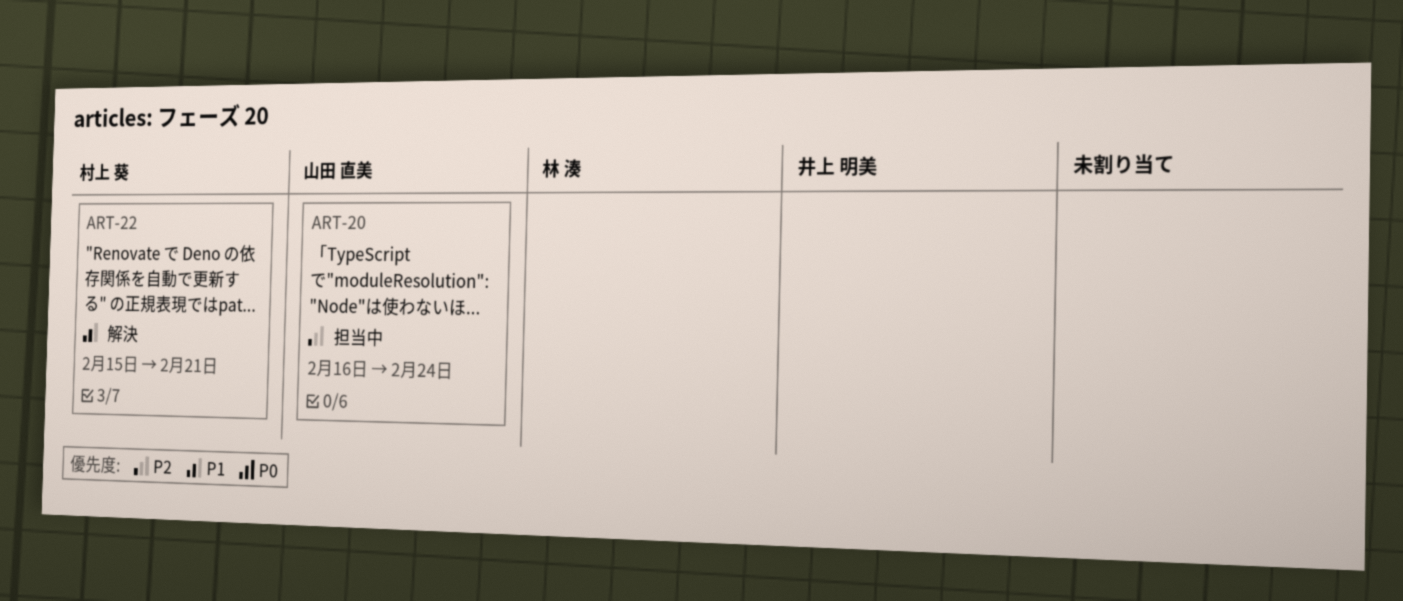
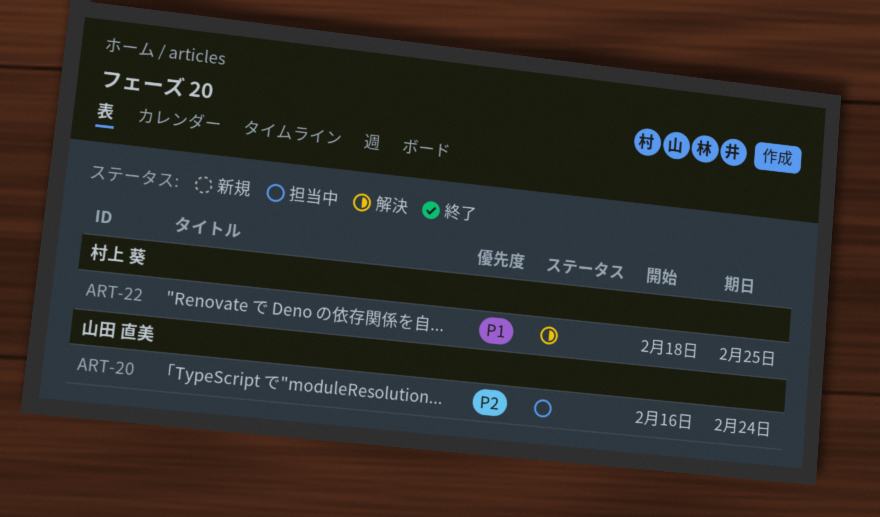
ART-22, start: Feb 15 -> Feb 18
ART-22, due: Feb 21 -> Feb 25

